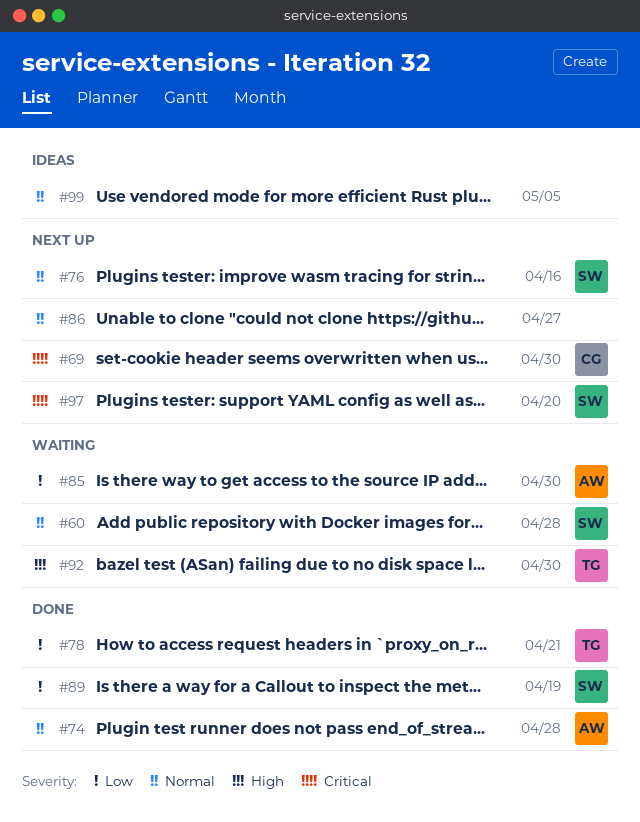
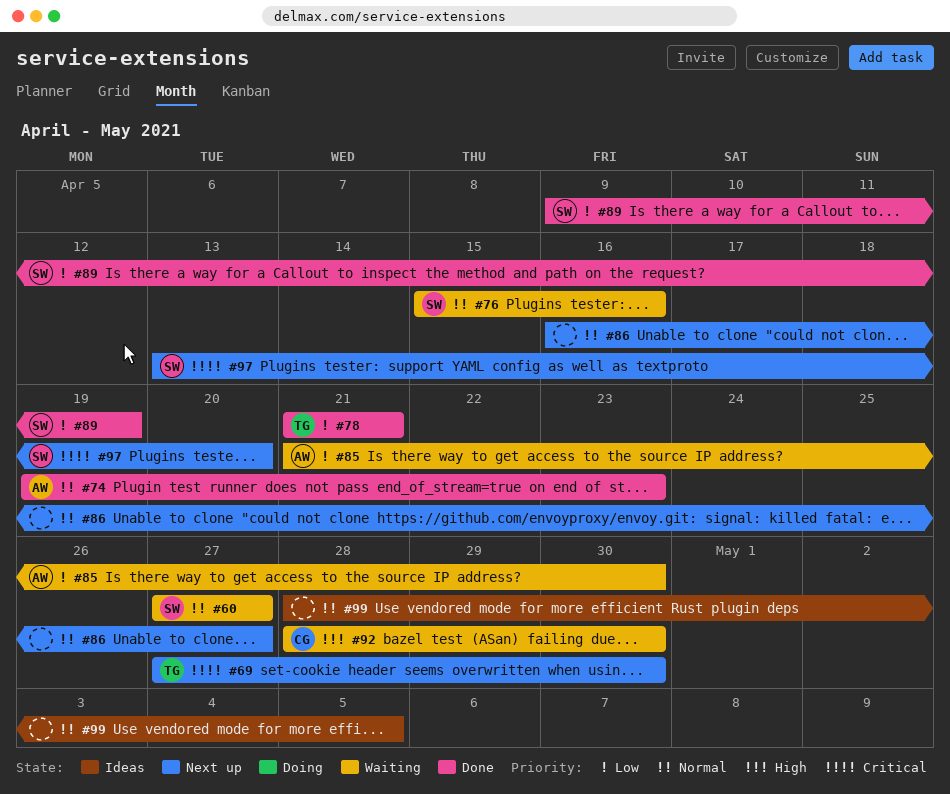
#60, due: Apr 28 -> Apr 27
#69, owner: CG -> TG
#74, due: Apr 28 -> Apr 23
#76, status: Next up -> Waiting
#92, owner: TG -> CG

